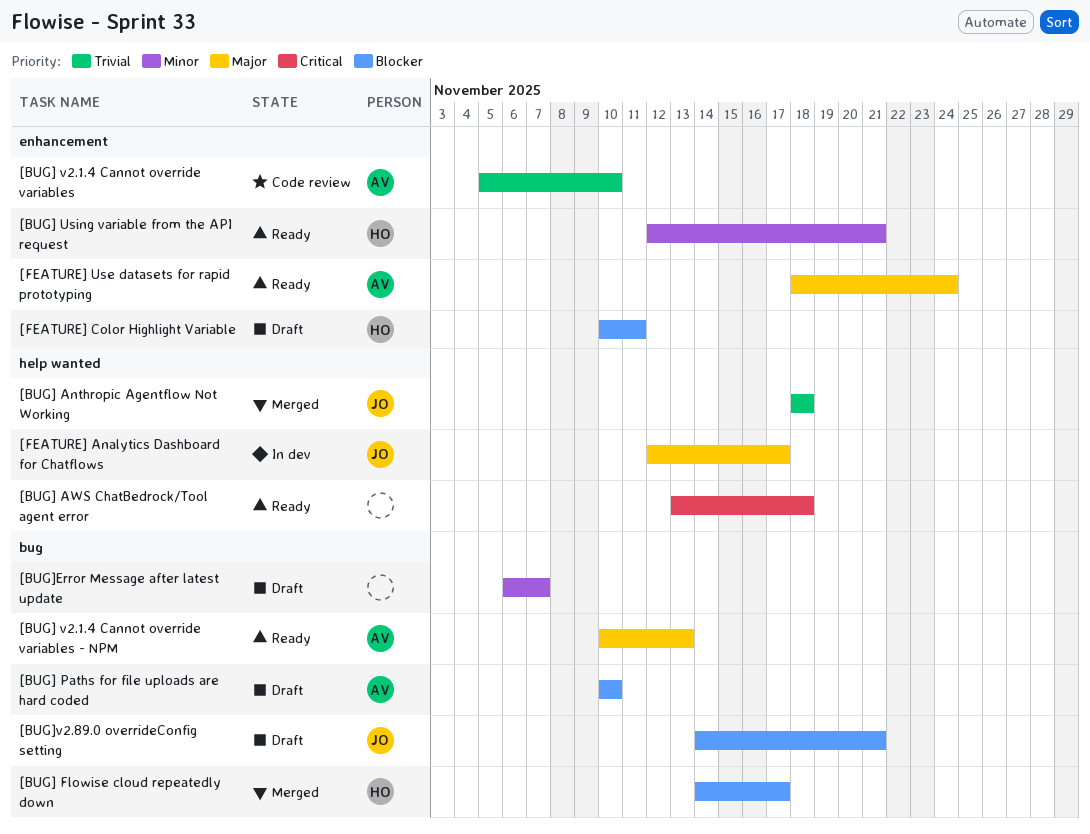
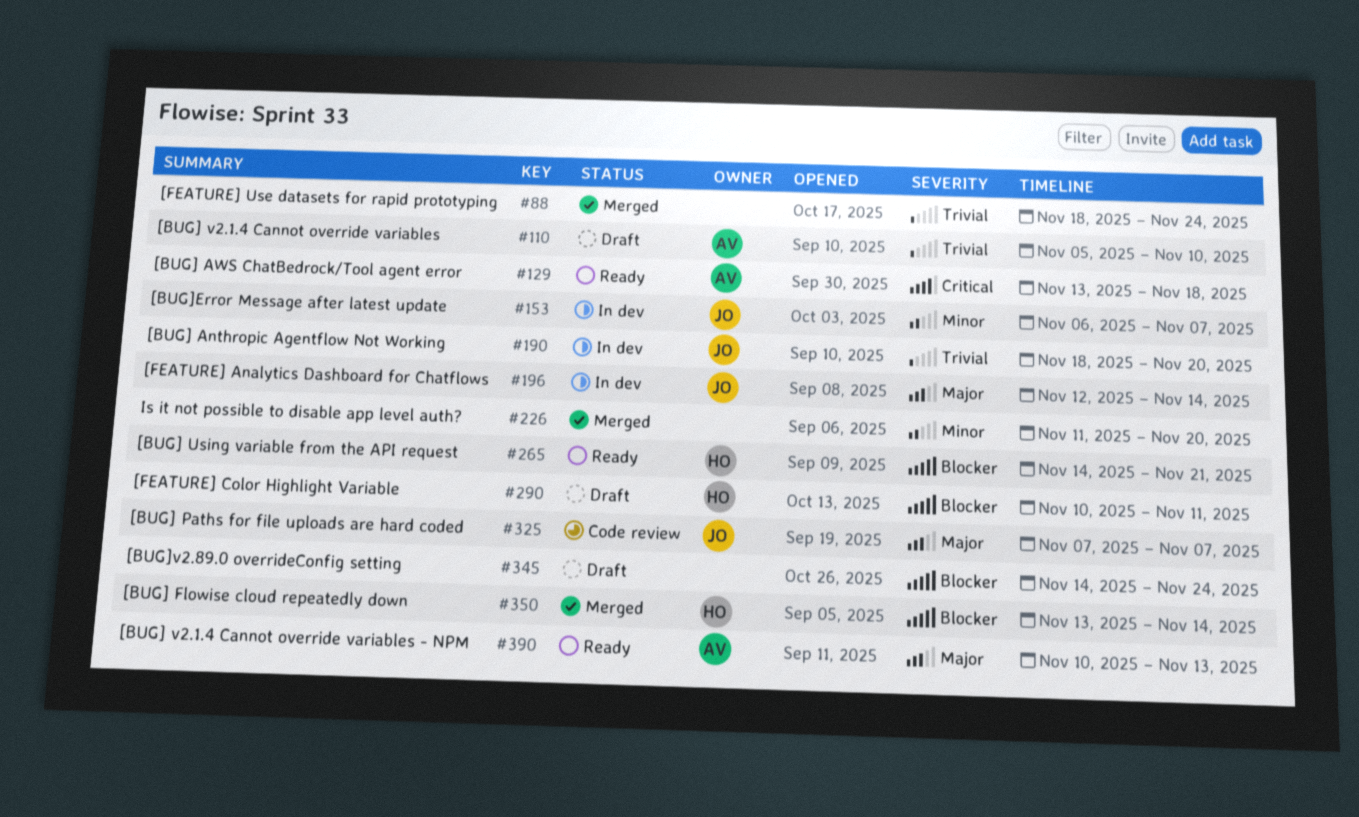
[BUG] Anthropic Agentflow Not Working, status: Merged -> In dev
[BUG] Anthropic Agentflow Not Working, due: Nov 18 -> Nov 20
[BUG] AWS ChatBedrock/Tool agent error, owner: none -> AV
[BUG] Flowise cloud repeatedly down, start: Nov 14 -> Nov 13
[BUG] Flowise cloud repeatedly down, due: Nov 17 -> Nov 14
[BUG] Paths for file uploads are hard coded, status: Draft -> Code review
[BUG] Paths for file uploads are hard coded, owner: AV -> JO
[BUG] Paths for file uploads are hard coded, priority: Blocker -> Major
[BUG] Paths for file uploads are hard coded, start: Nov 10 -> Nov 7
[BUG] Paths for file uploads are hard coded, due: Nov 10 -> Nov 7
[BUG] Using variable from the API request, priority: Minor -> Blocker
[BUG] Using variable from the API request, start: Nov 12 -> Nov 14
[BUG] v2.1.4 Cannot override variables, status: Code review -> Draft
[BUG]Error Message after latest update, status: Draft -> In dev
[BUG]Error Message after latest update, owner: none -> JO
[BUG]v2.89.0 overrideConfig setting, owner: JO -> none
[BUG]v2.89.0 overrideConfig setting, due: Nov 21 -> Nov 24
[FEATURE] Analytics Dashboard for Chatflows, due: Nov 17 -> Nov 14
[FEATURE] Use datasets for rapid prototyping, status: Ready -> Merged
[FEATURE] Use datasets for rapid prototyping, owner: AV -> none
[FEATURE] Use datasets for rapid prototyping, priority: Major -> Trivial
Is it not possible to disable app level auth?: none -> present

